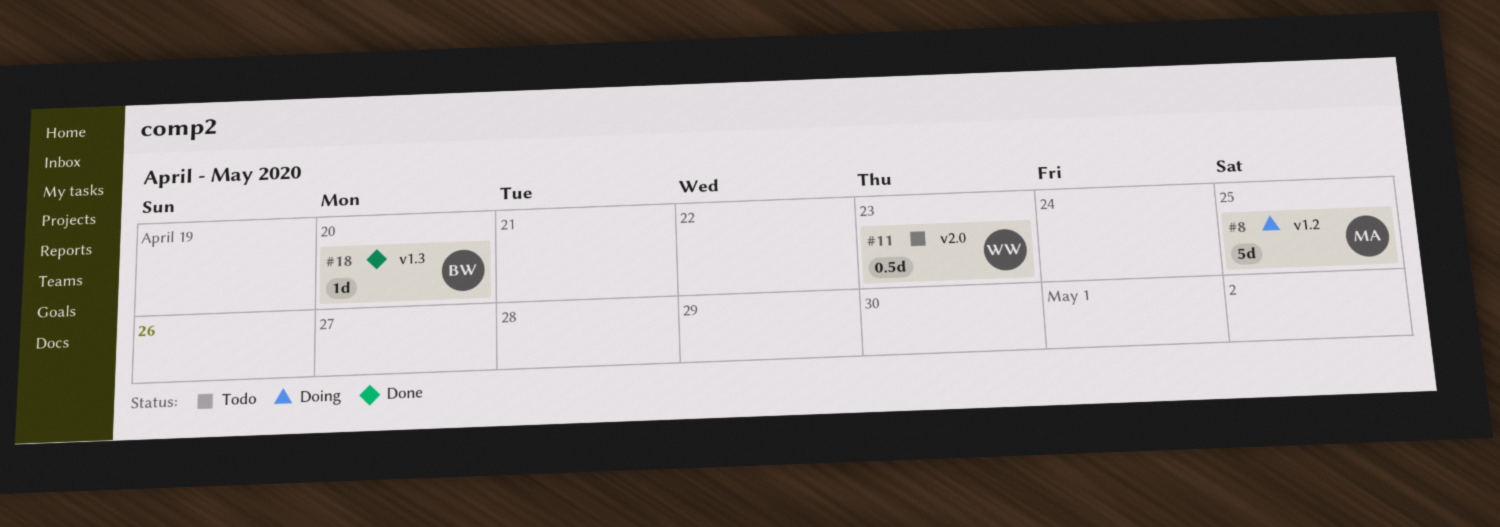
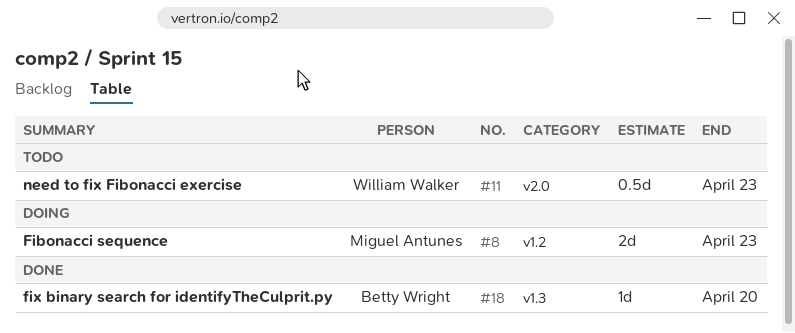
#8, estimate: 5d -> 2d
#8, due: Apr 25 -> Apr 23

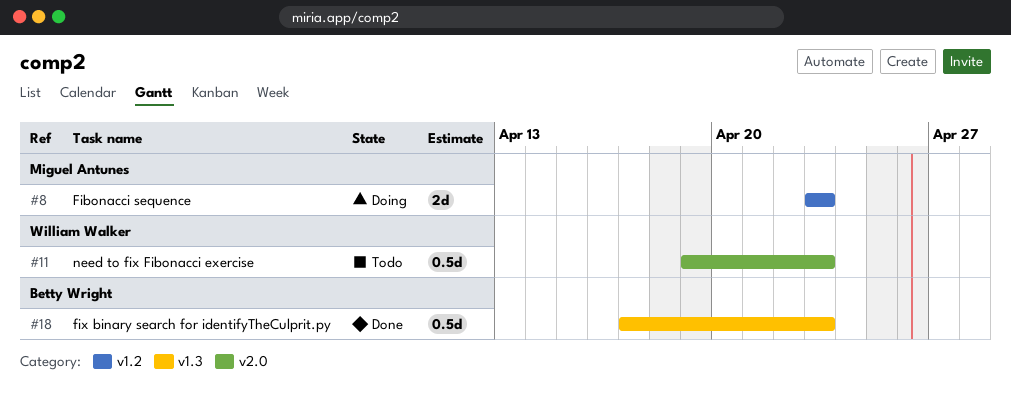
#18, estimate: 1d -> 0.5d
#18, due: Apr 20 -> Apr 23

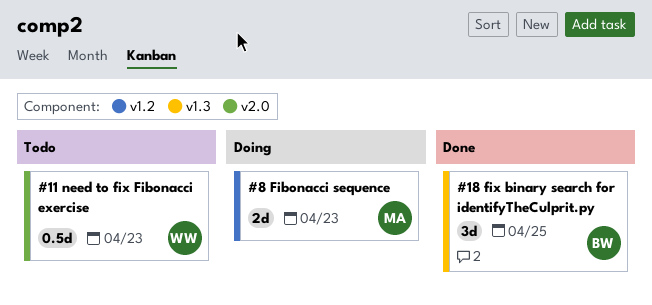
#18, estimate: 0.5d -> 3d
#18, due: Apr 23 -> Apr 25

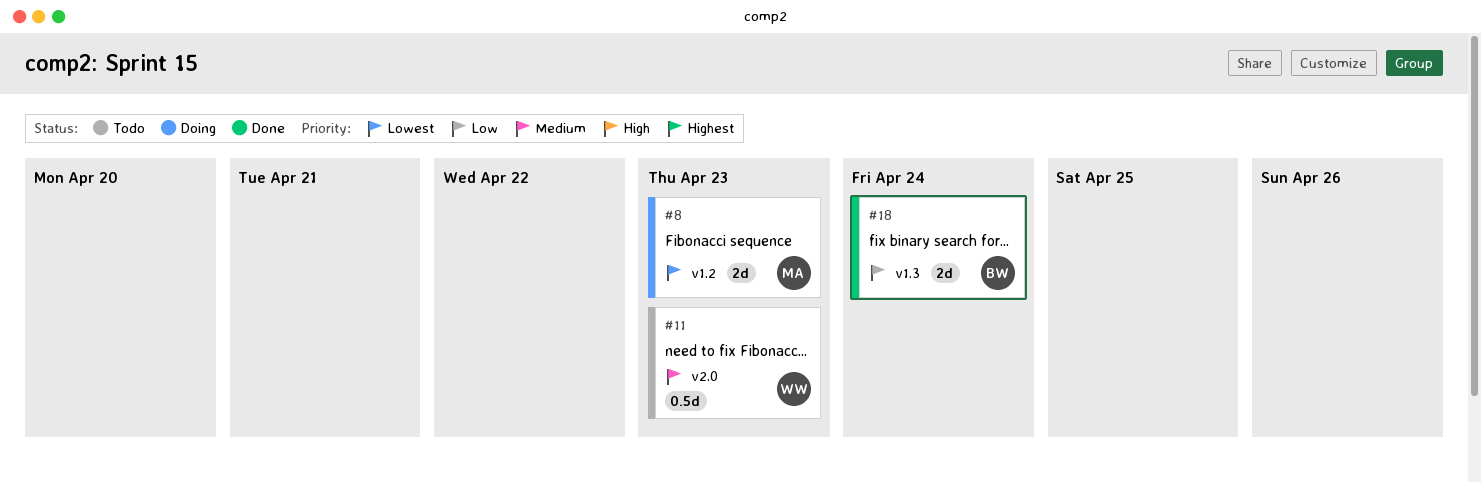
#18, estimate: 3d -> 2d
#18, due: Apr 25 -> Apr 24

